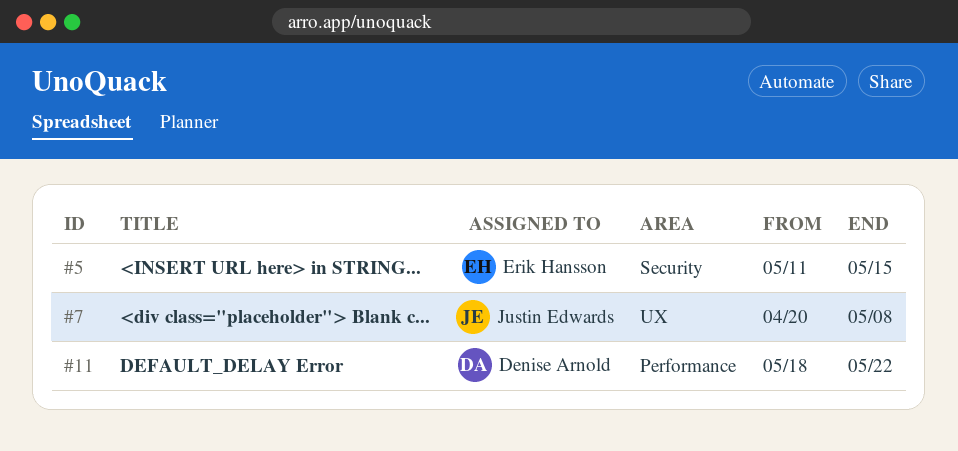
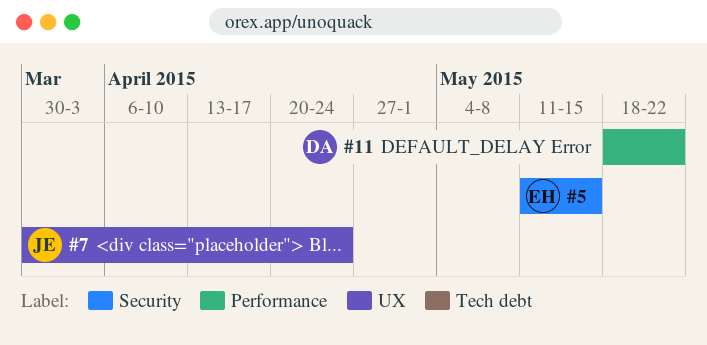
#7, start: Apr 20 -> Mar 30
#7, due: May 8 -> Apr 24

